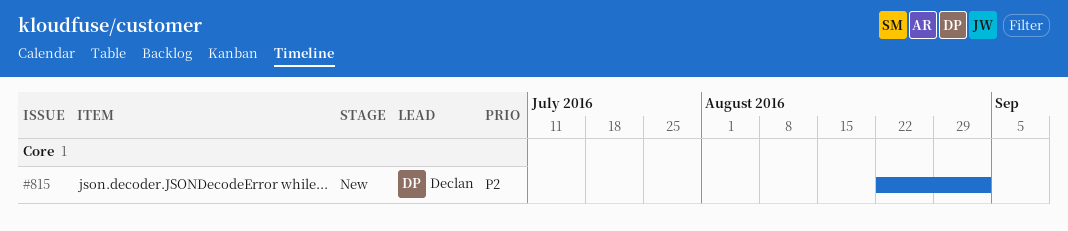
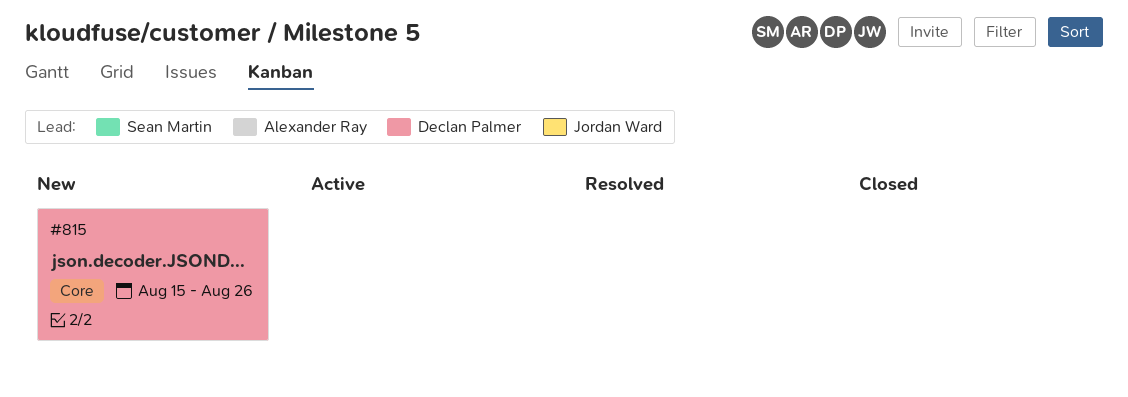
#815, start: Aug 22 -> Aug 15
#815, due: Sep 2 -> Aug 26

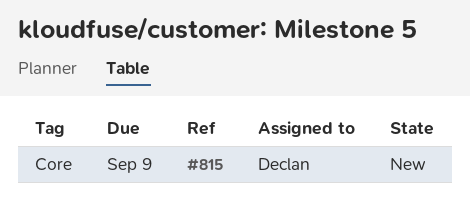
#815, due: Aug 26 -> Sep 9

